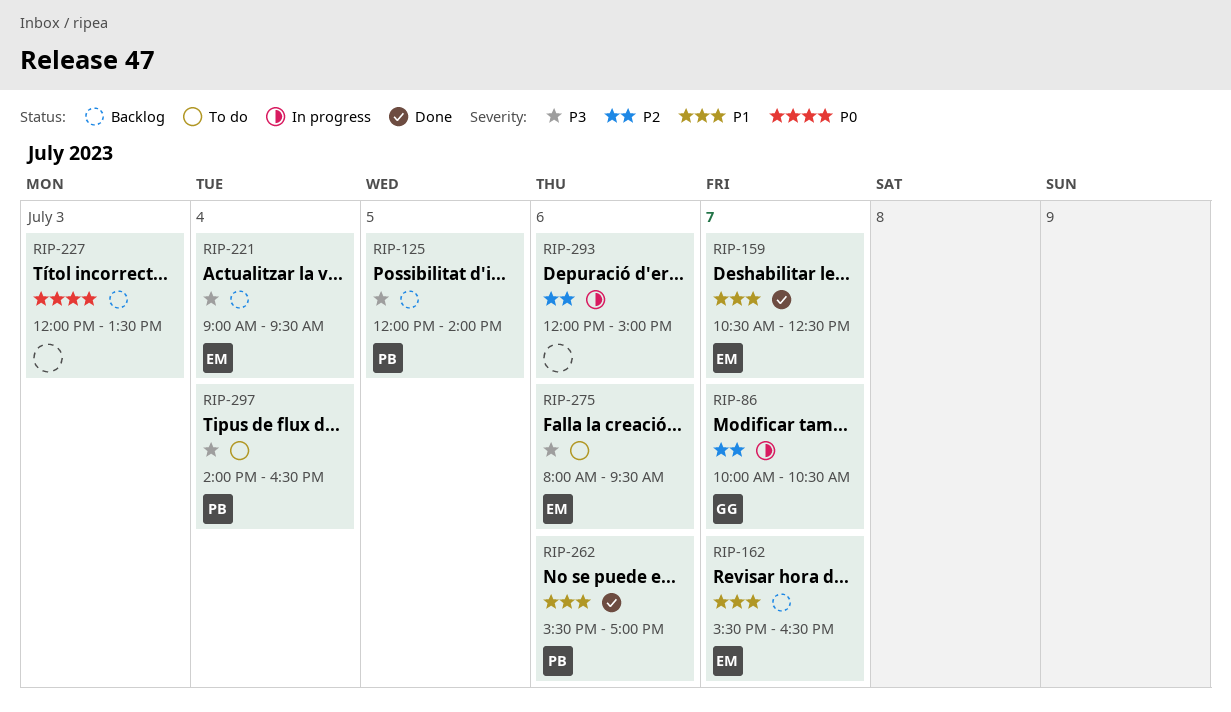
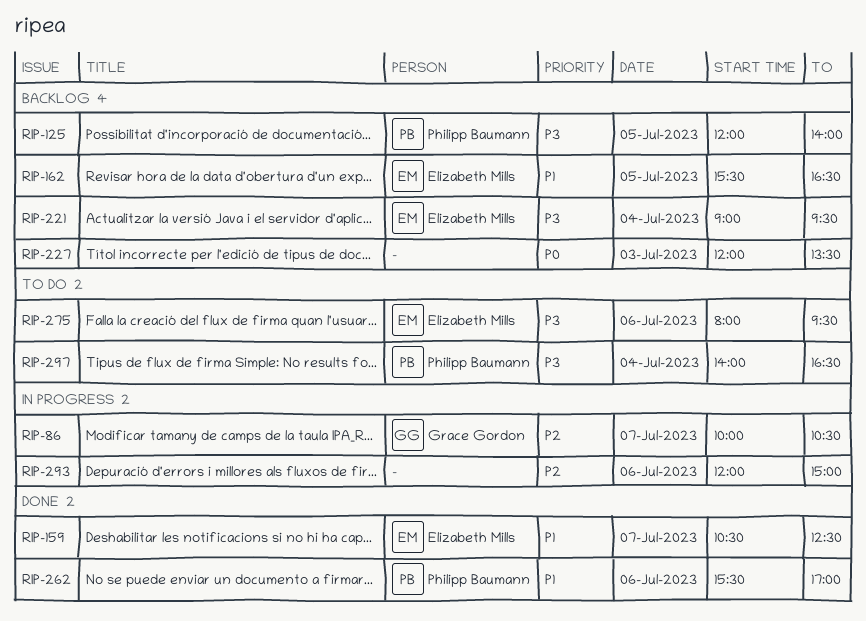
RIP-162, day: Jul 7 -> Jul 5

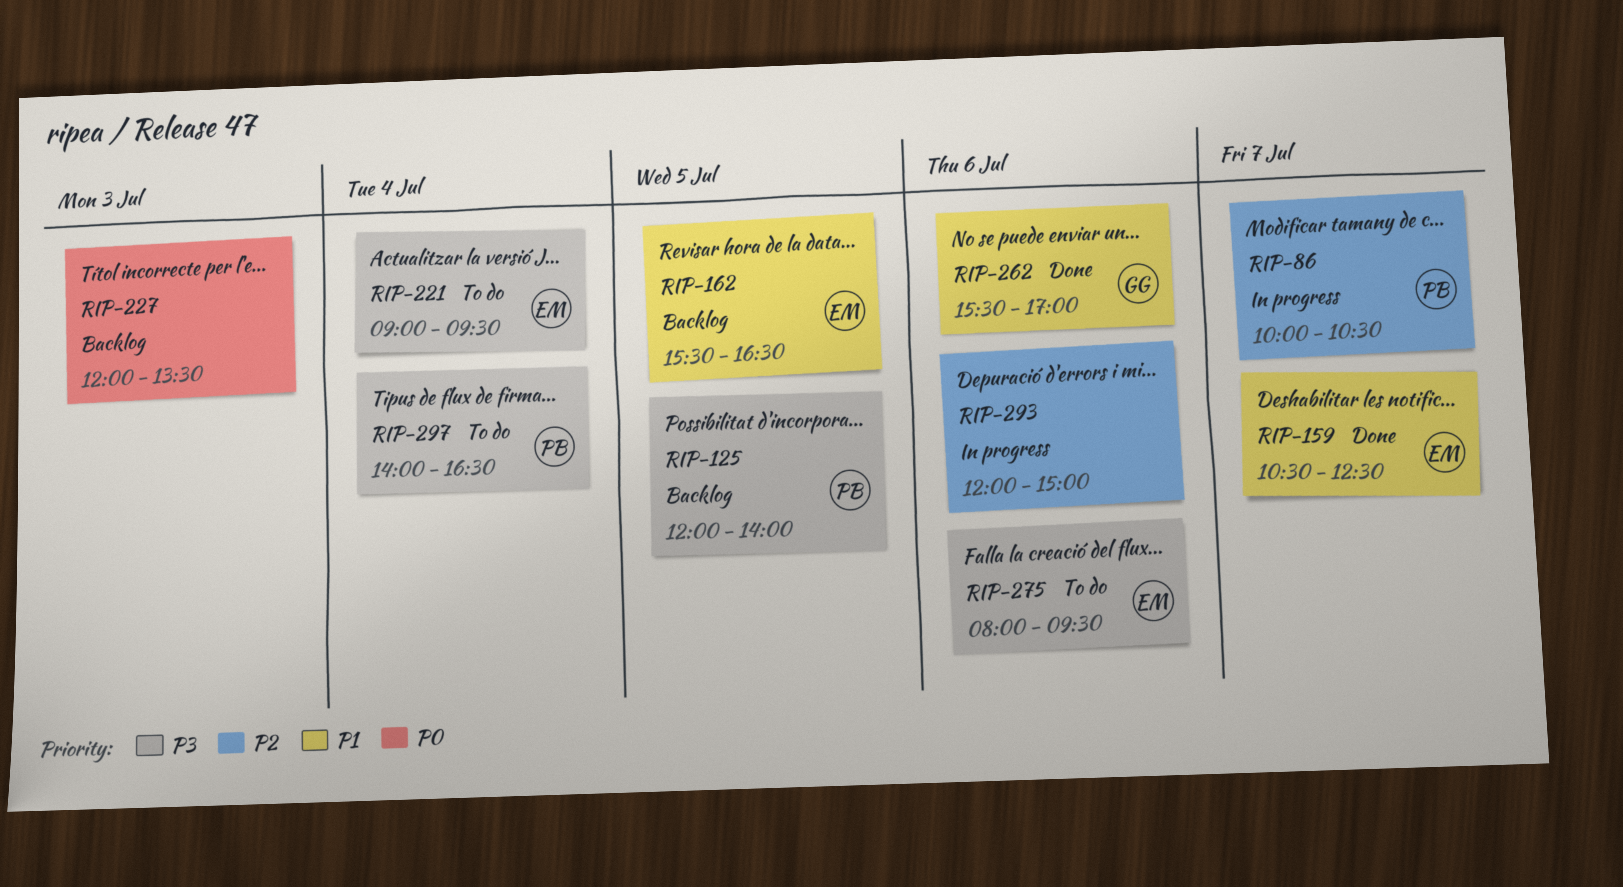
RIP-86, owner: Grace Gordon -> Philipp Baumann
RIP-221, status: Backlog -> To do
RIP-262, owner: Philipp Baumann -> Grace Gordon

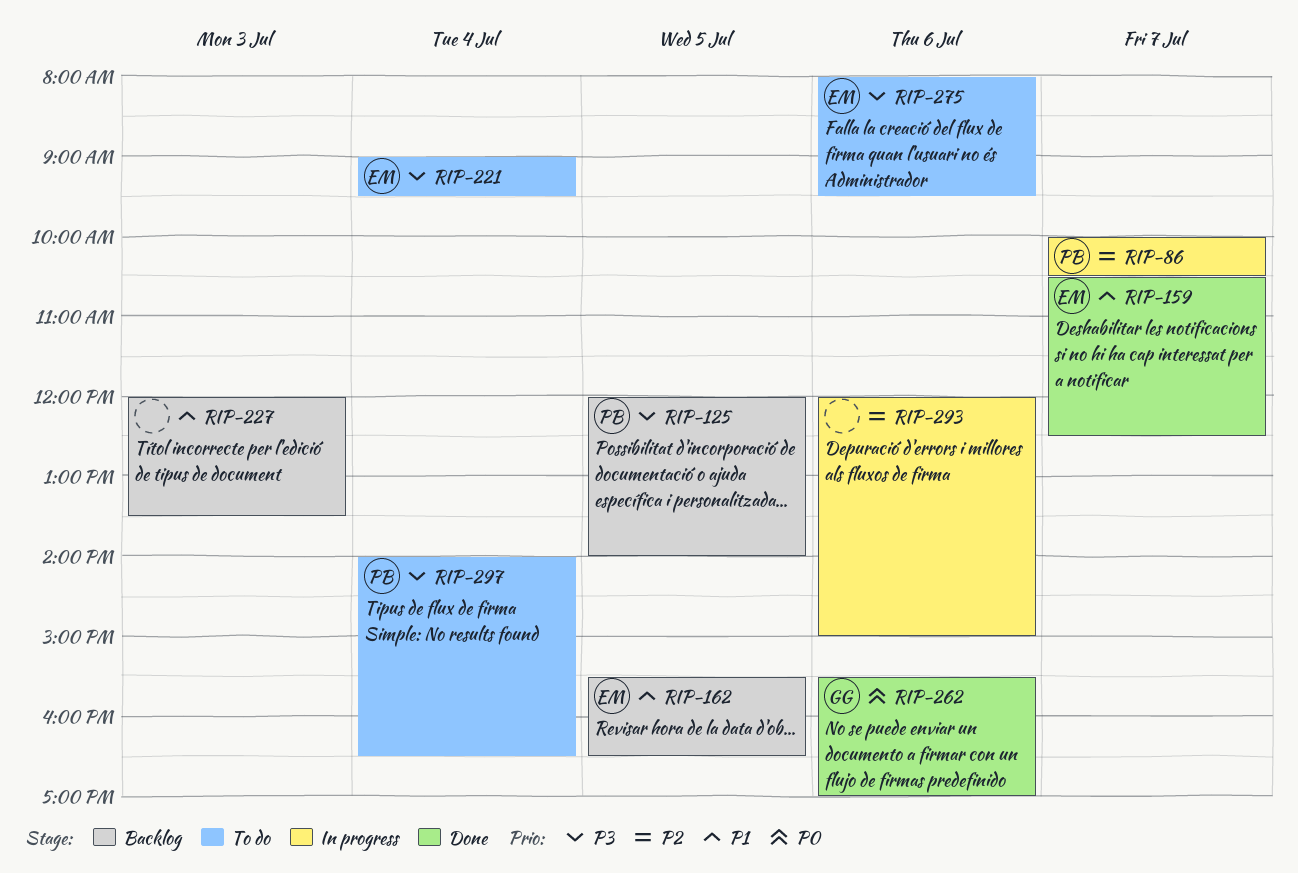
RIP-227, priority: P0 -> P1
RIP-262, priority: P1 -> P0

